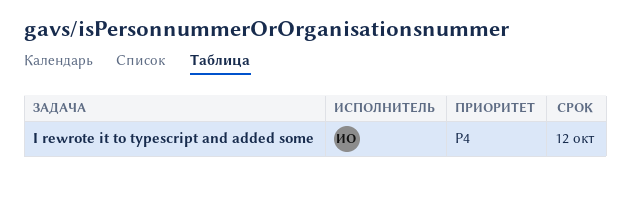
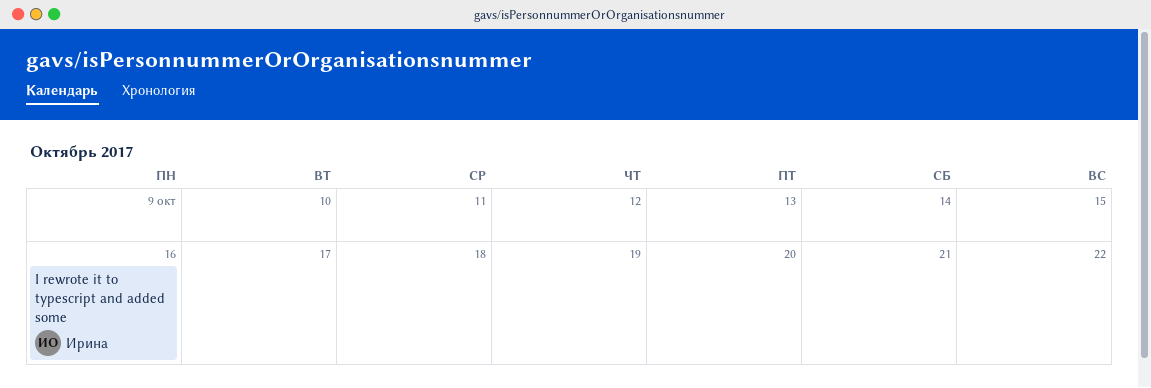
I rewrote it to typescript and added some, due: Oct 12 -> Oct 16

